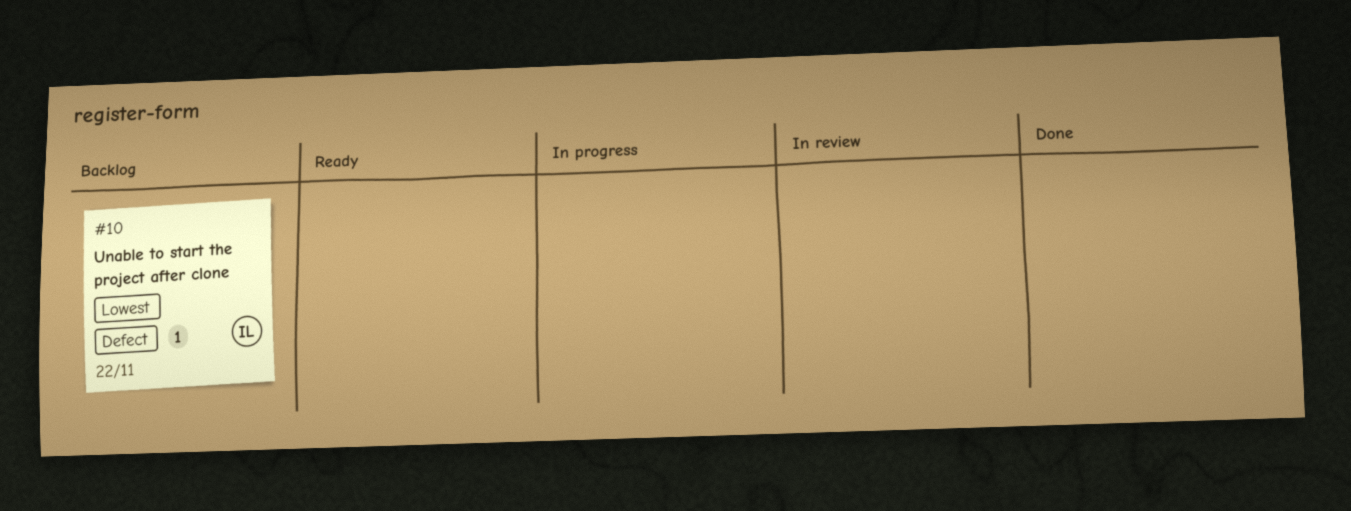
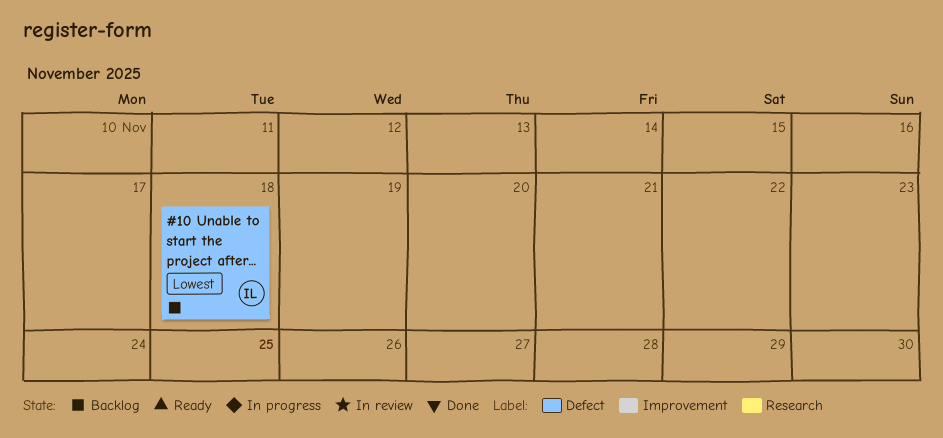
#10, due: Nov 22 -> Nov 18

